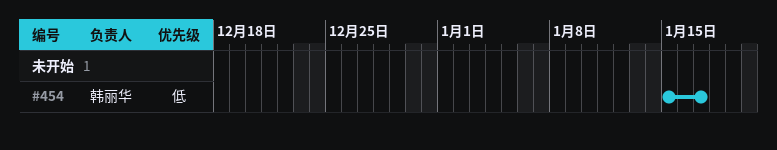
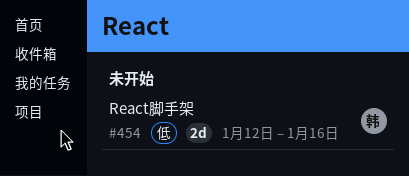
#454, start: Jan 15 -> Jan 12
#454, due: Jan 17 -> Jan 16

